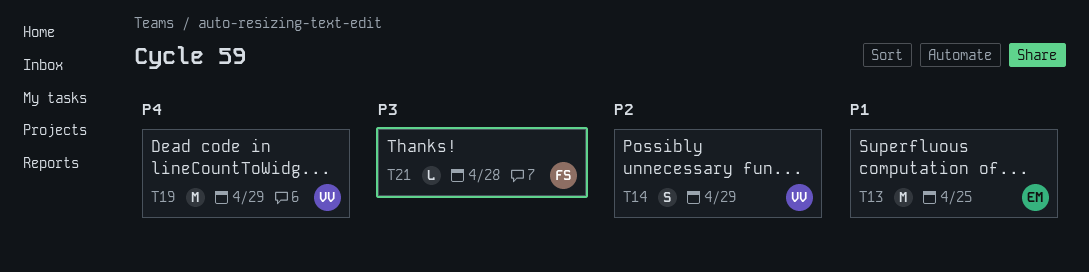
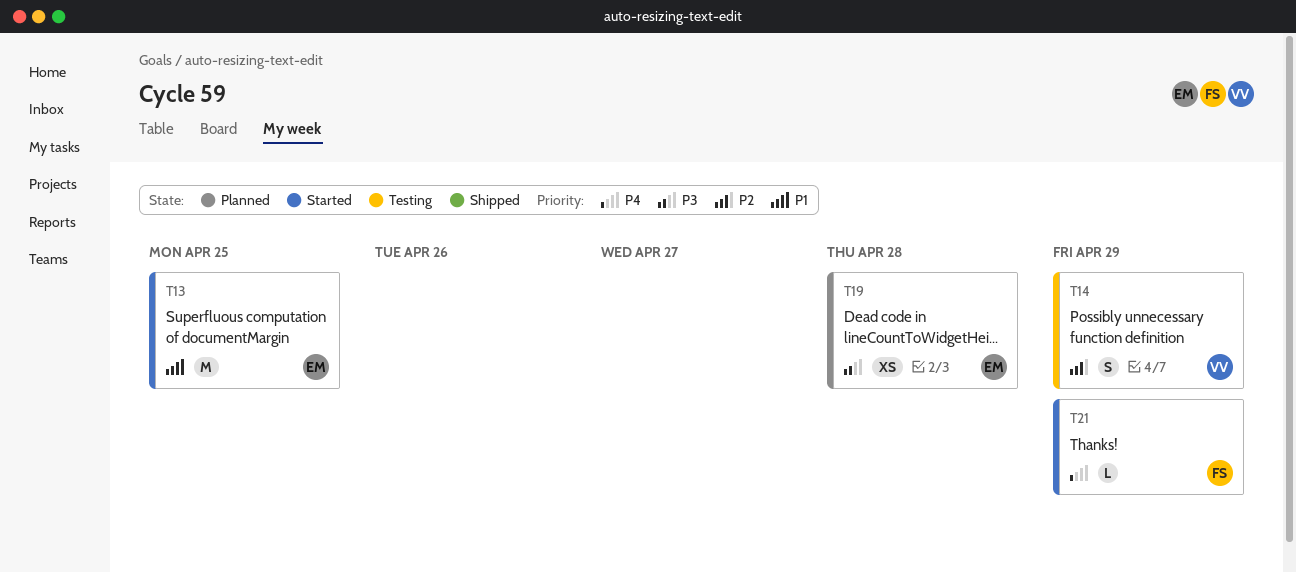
T19, owner: VV -> EM
T19, priority: P4 -> P3
T19, estimate: M -> XS
T19, due: Apr 29 -> Apr 28
T21, priority: P3 -> P4
T21, due: Apr 28 -> Apr 29

